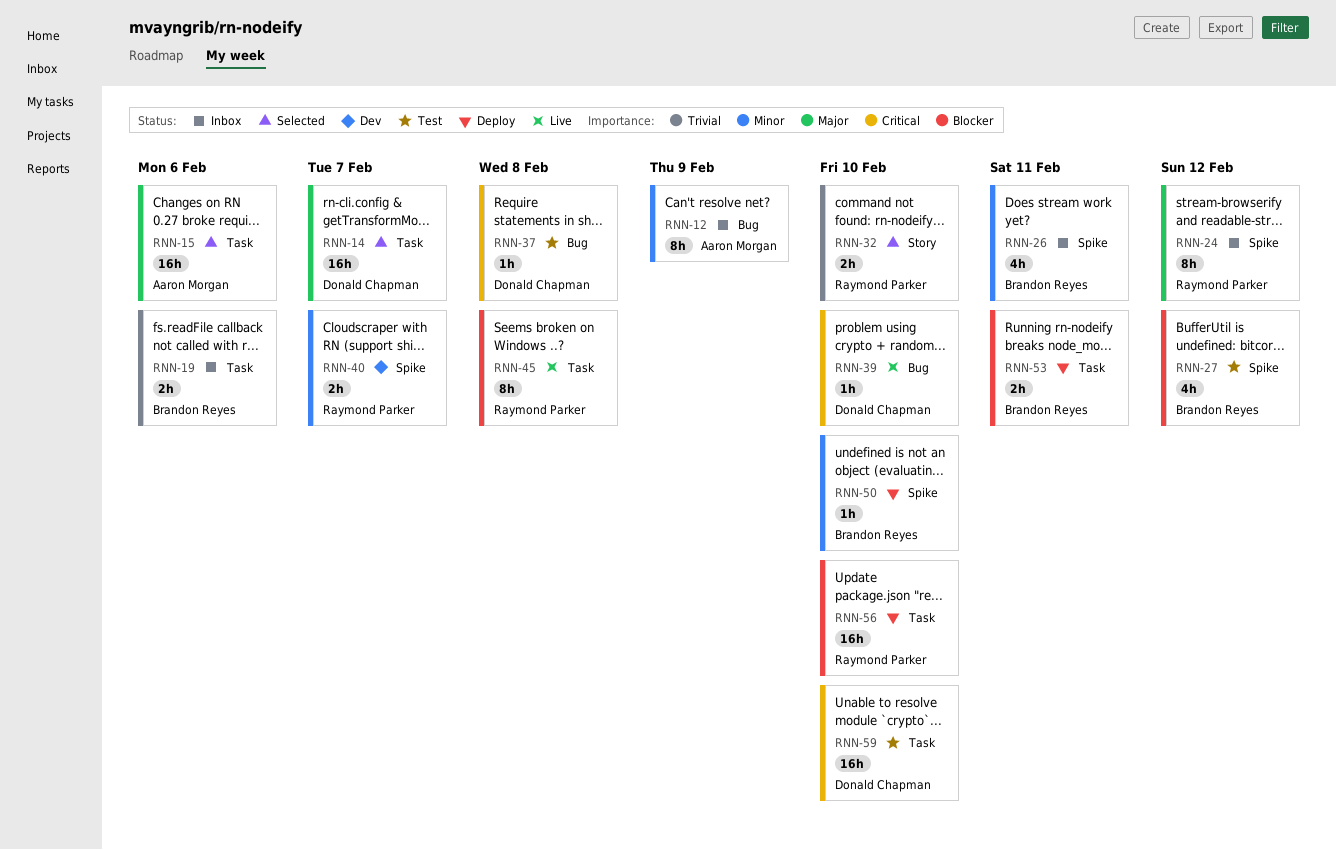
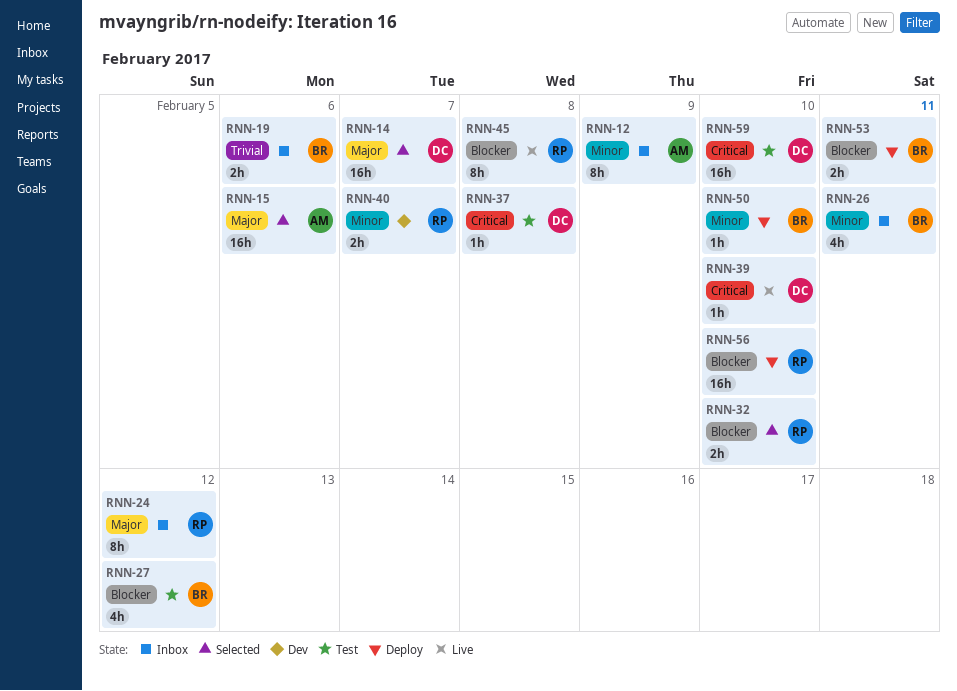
RNN-32, priority: Trivial -> Blocker

